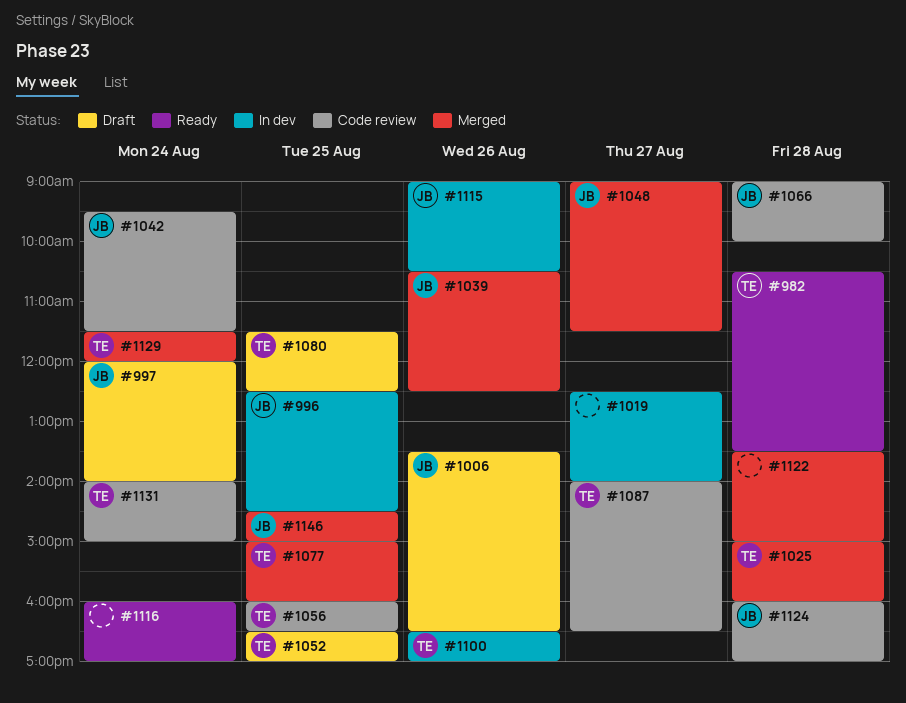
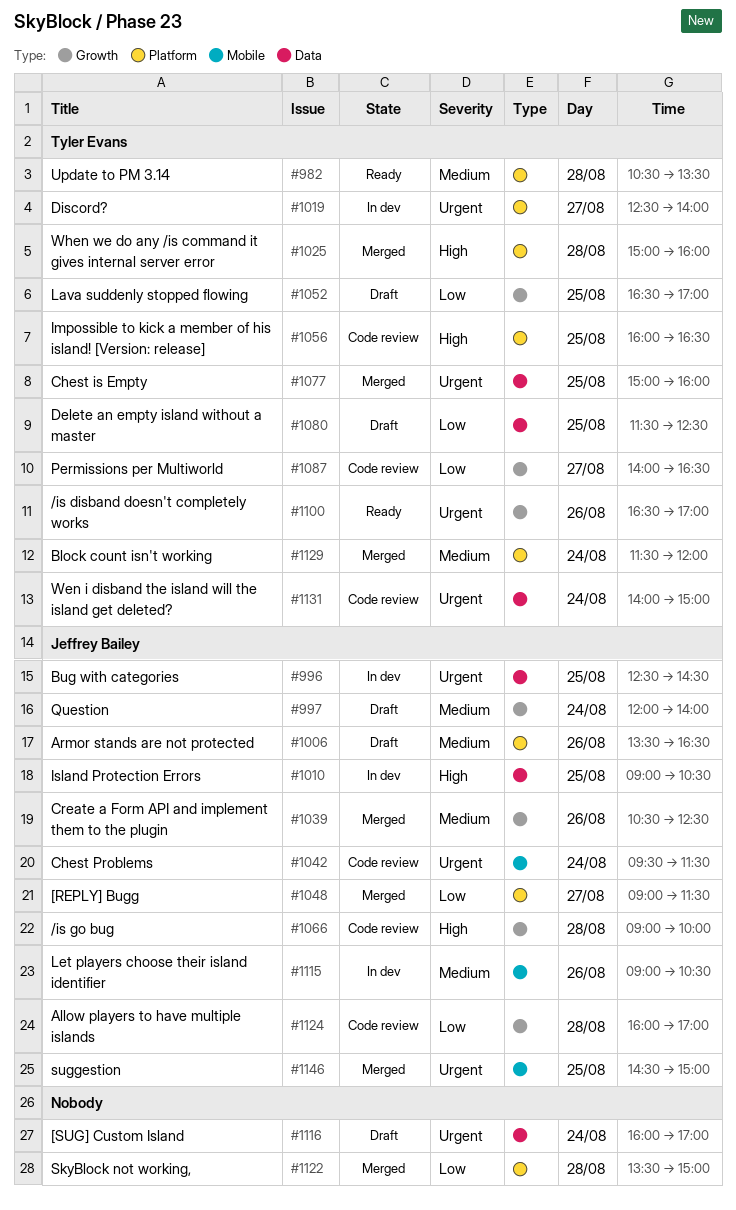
#1010: none -> present
#1019, owner: none -> Tyler Evans
#1100, status: In dev -> Ready
#1116, status: Ready -> Draft

